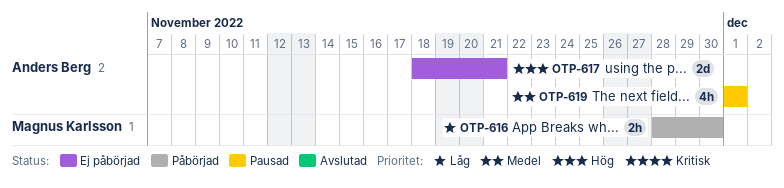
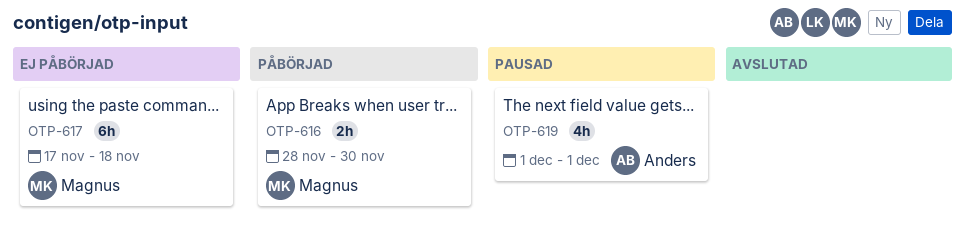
OTP-617, owner: Anders Berg -> Magnus Karlsson
OTP-617, estimate: 2d -> 6h
OTP-617, start: Nov 18 -> Nov 17
OTP-617, due: Nov 21 -> Nov 18

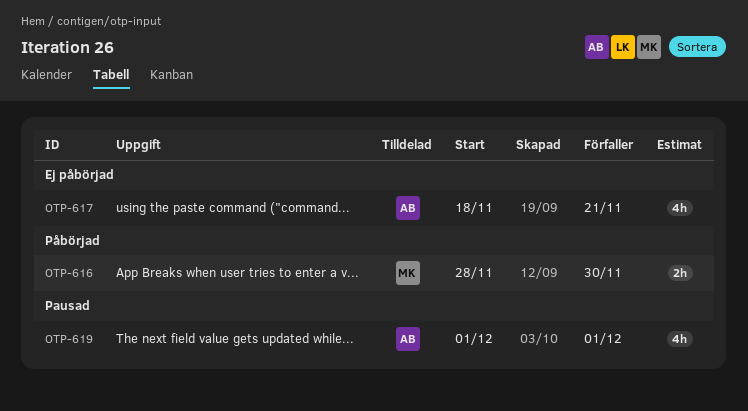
OTP-617, owner: Magnus -> Anders
OTP-617, estimate: 6h -> 4h
OTP-617, start: Nov 17 -> Nov 18
OTP-617, due: Nov 18 -> Nov 21

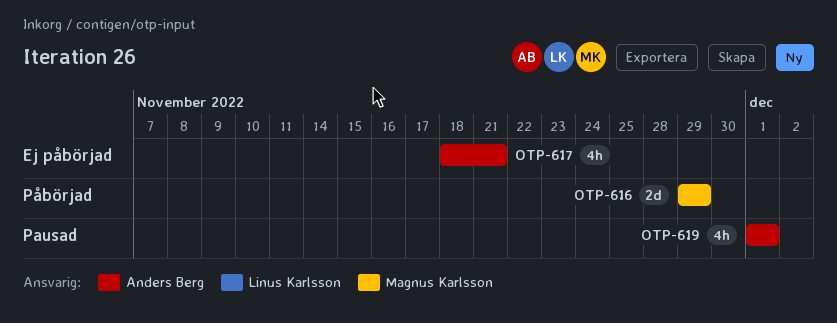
OTP-616, estimate: 2h -> 2d
OTP-616, start: Nov 28 -> Nov 29
OTP-616, due: Nov 30 -> Nov 29

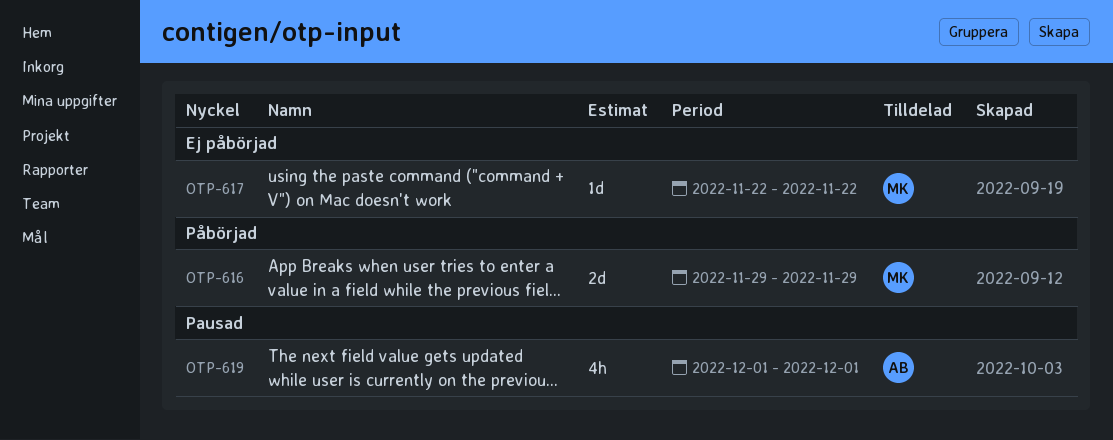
OTP-617, owner: Anders Berg -> Magnus Karlsson
OTP-617, estimate: 4h -> 1d
OTP-617, start: Nov 18 -> Nov 22
OTP-617, due: Nov 21 -> Nov 22

